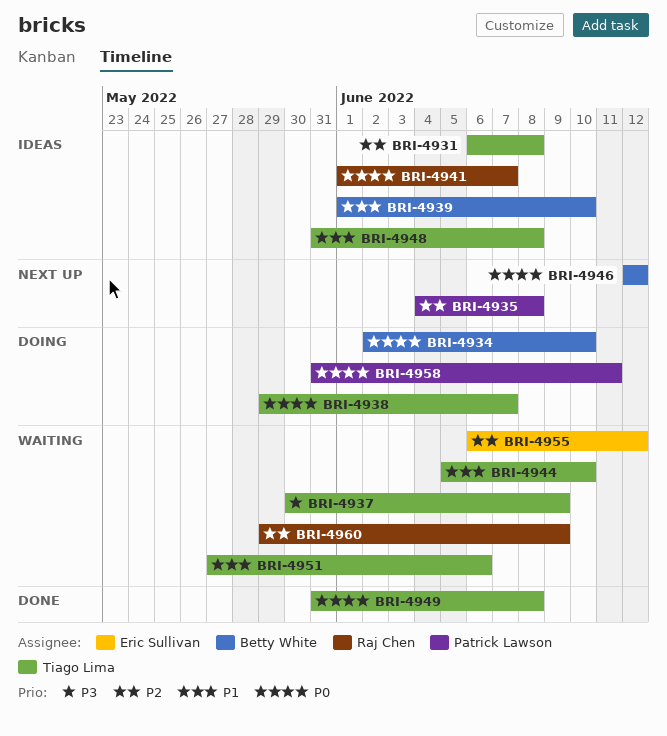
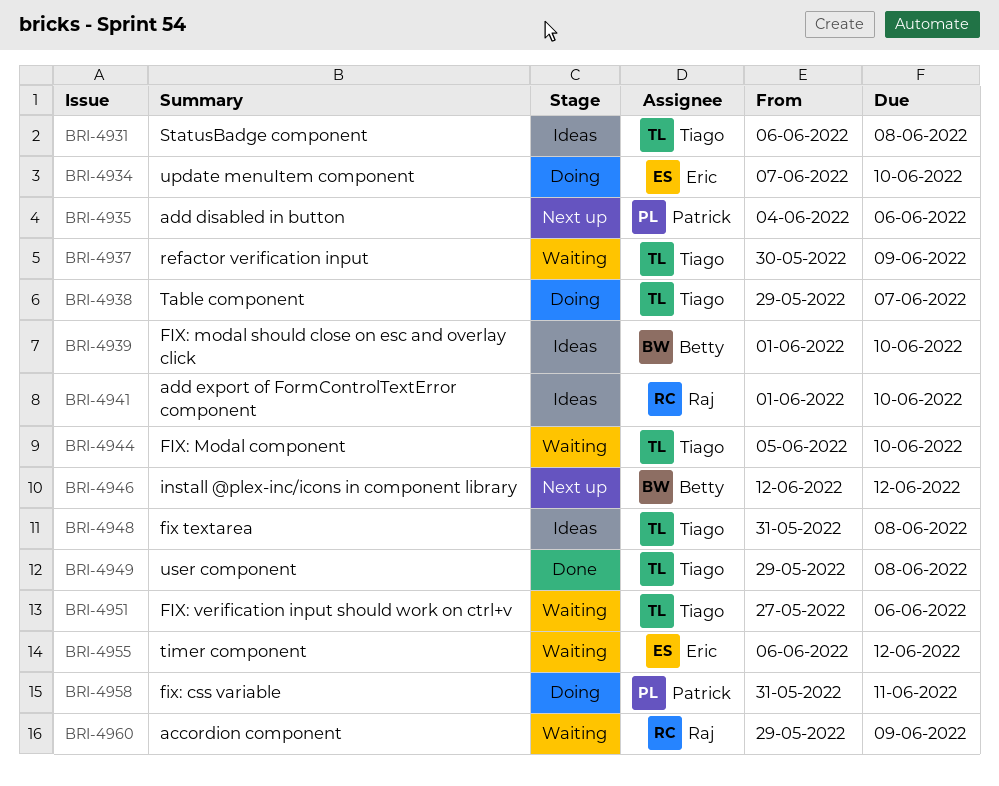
BRI-4934, owner: Betty White -> Eric Sullivan
BRI-4934, start: Jun 2 -> Jun 7
BRI-4935, due: Jun 8 -> Jun 6
BRI-4941, due: Jun 7 -> Jun 10
BRI-4949, start: May 31 -> May 29

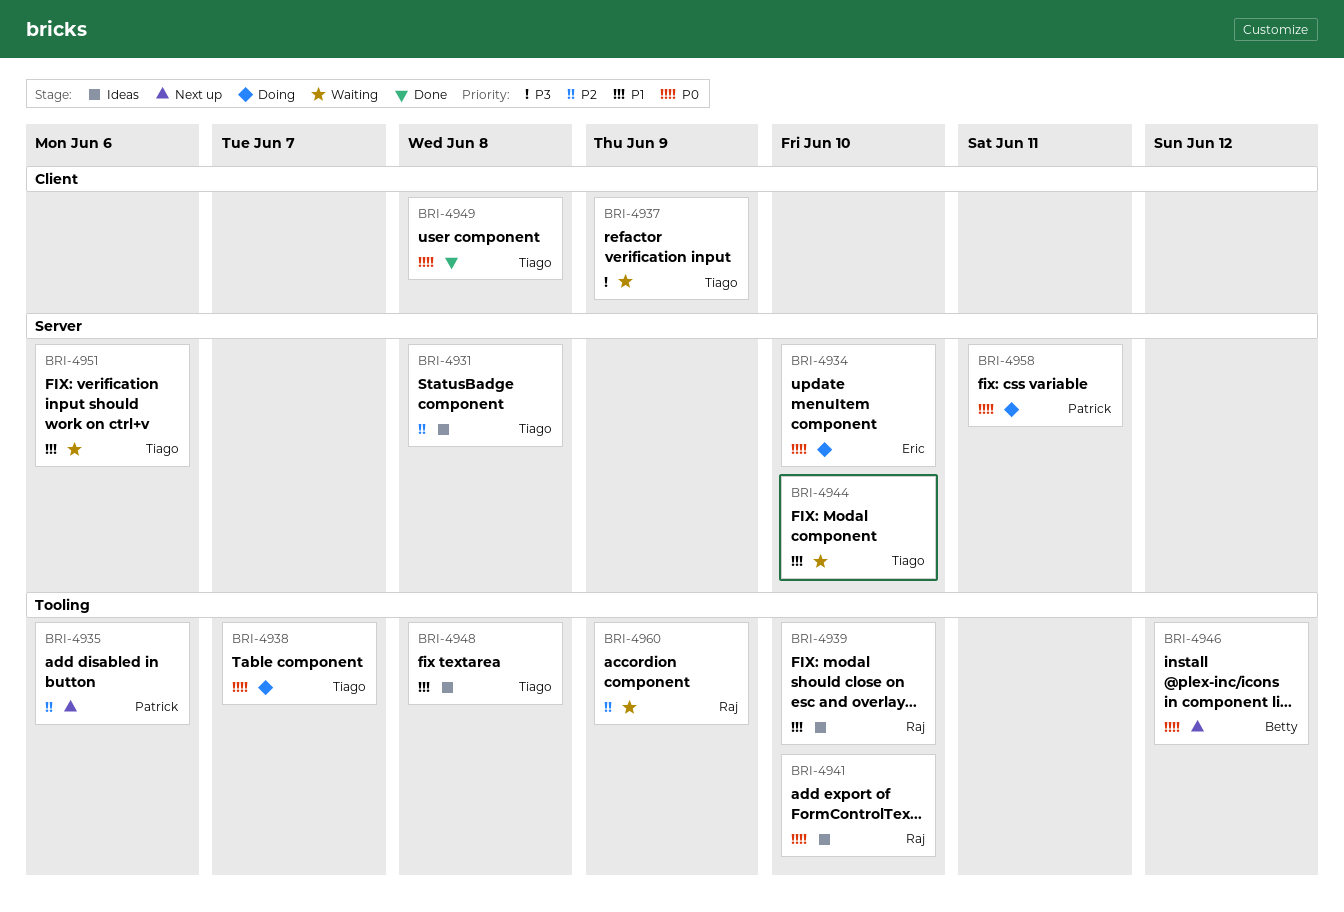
BRI-4939, owner: Betty -> Raj
BRI-4955: present -> none

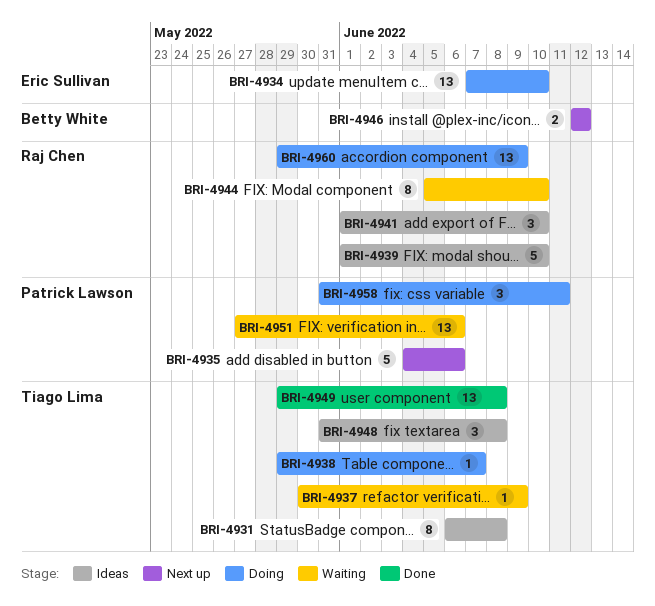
BRI-4944, owner: Tiago Lima -> Raj Chen
BRI-4951, owner: Tiago Lima -> Patrick Lawson
BRI-4960, status: Waiting -> Doing

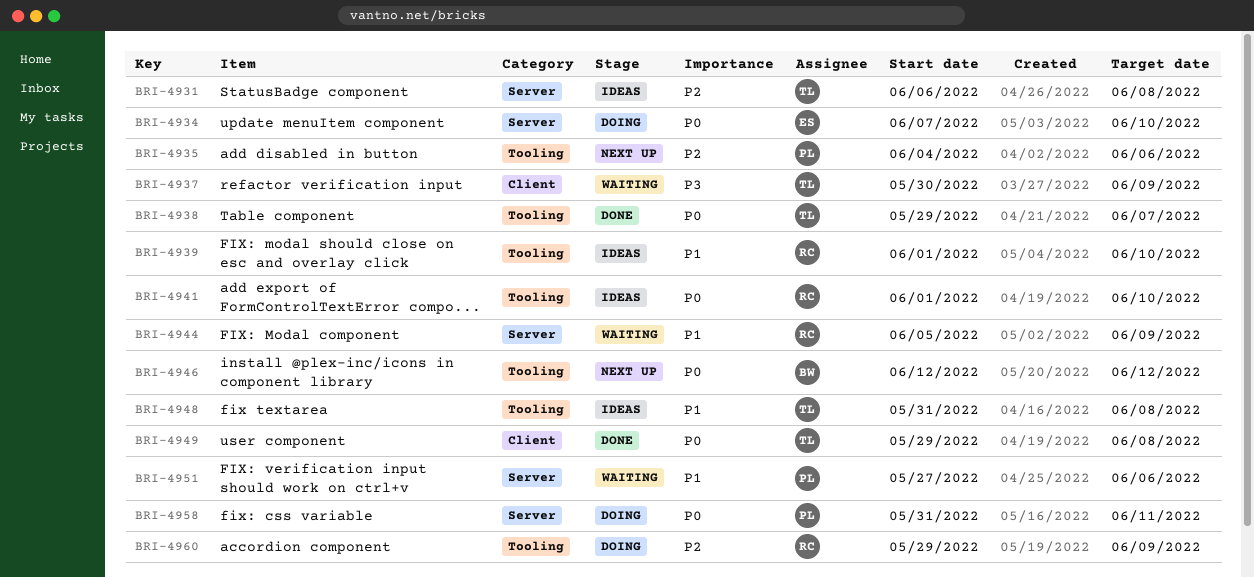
BRI-4938, status: Doing -> Done
BRI-4944, due: Jun 10 -> Jun 9

